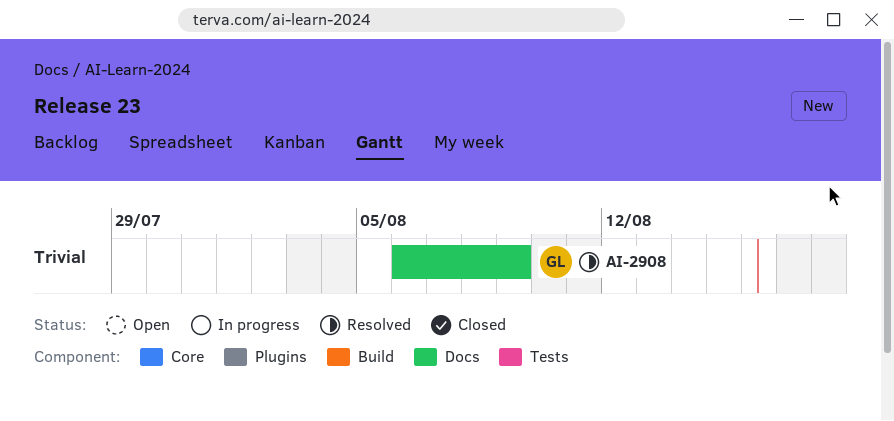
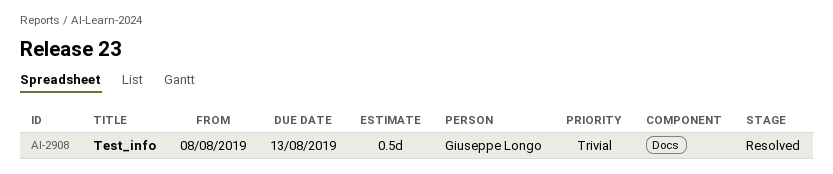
AI-2908, start: Aug 6 -> Aug 8
AI-2908, due: Aug 9 -> Aug 13

